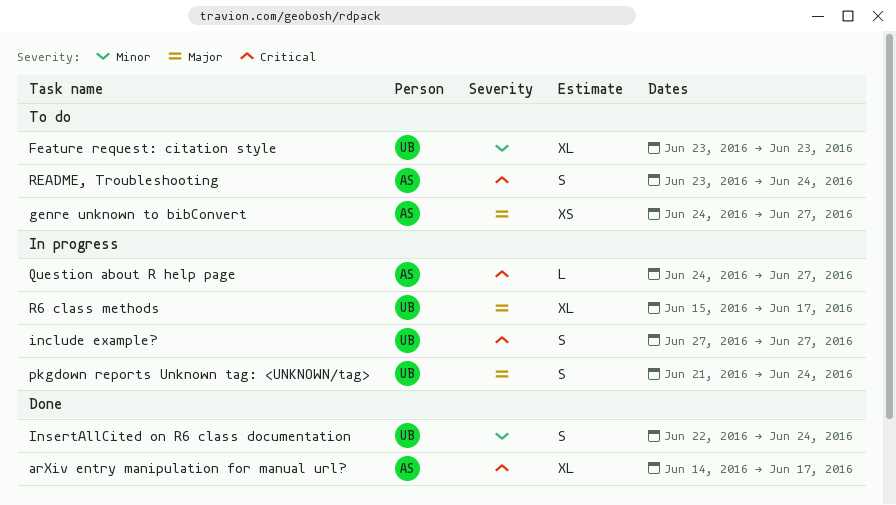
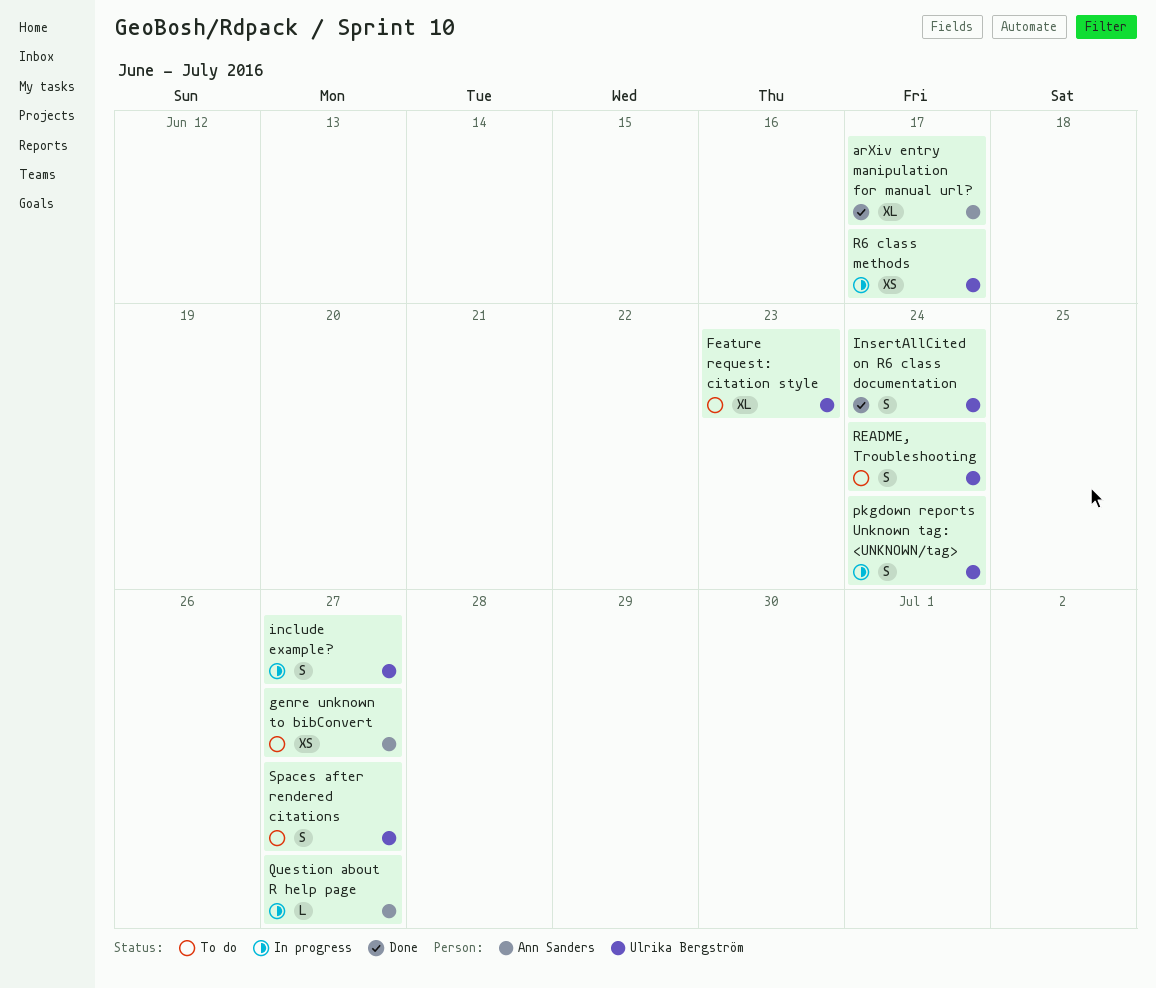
R6 class methods, estimate: XL -> XS
README, Troubleshooting, owner: Ann Sanders -> Ulrika Bergström
Spaces after rendered citations: none -> present

